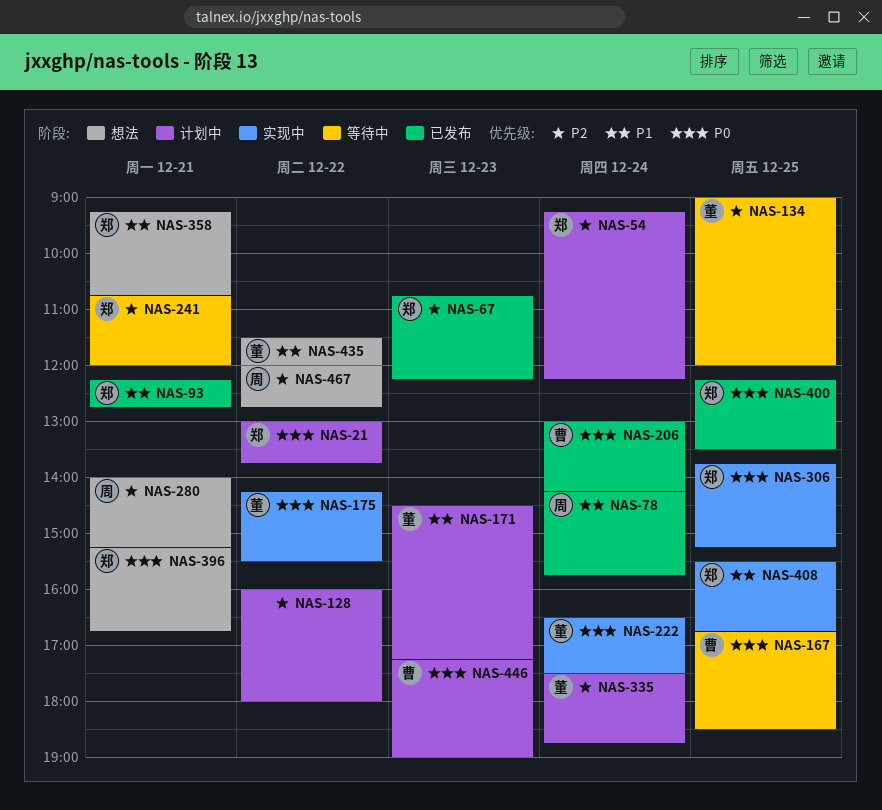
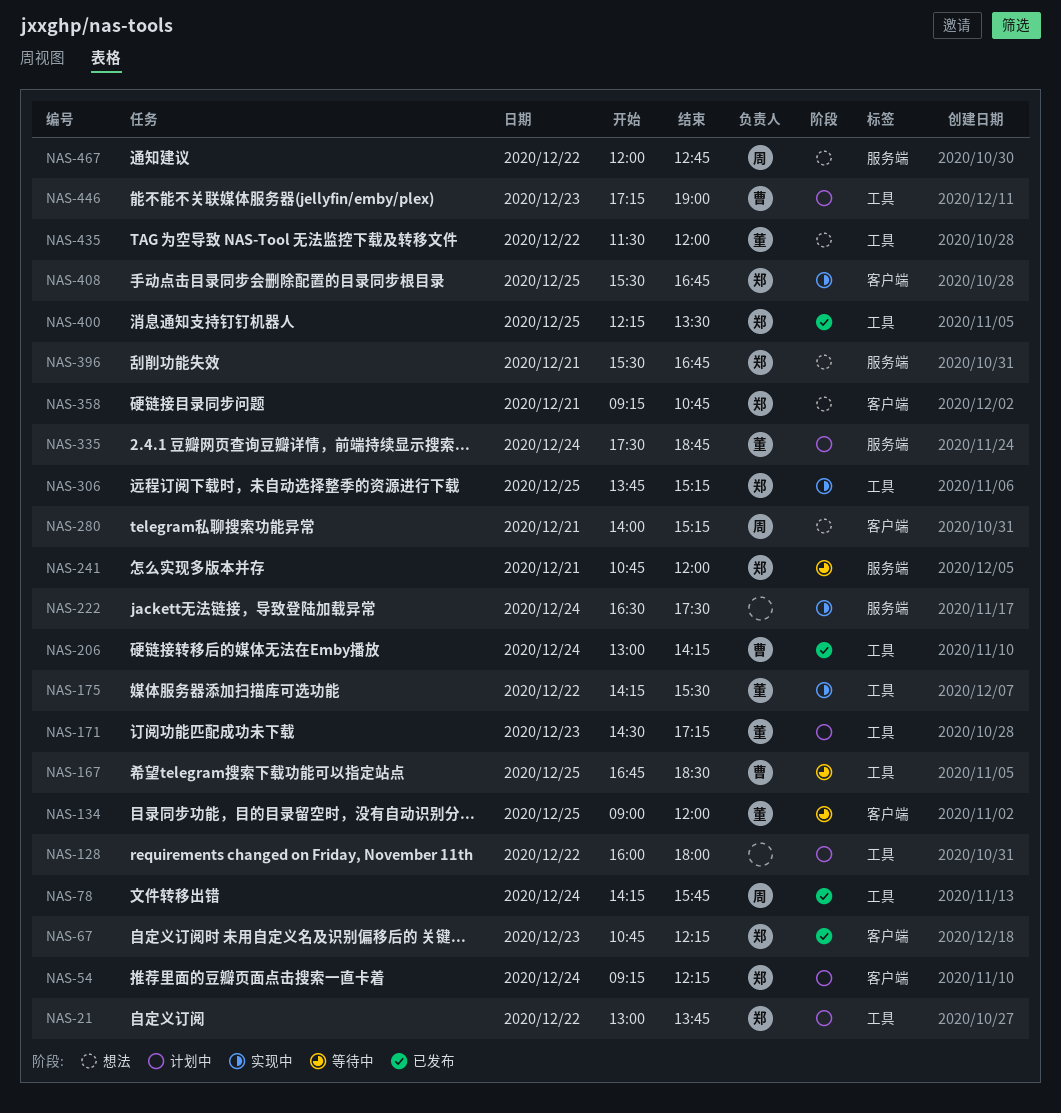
NAS-93: present -> none
NAS-222, owner: 董 -> none
NAS-396, begins: 15:15 -> 15:30

